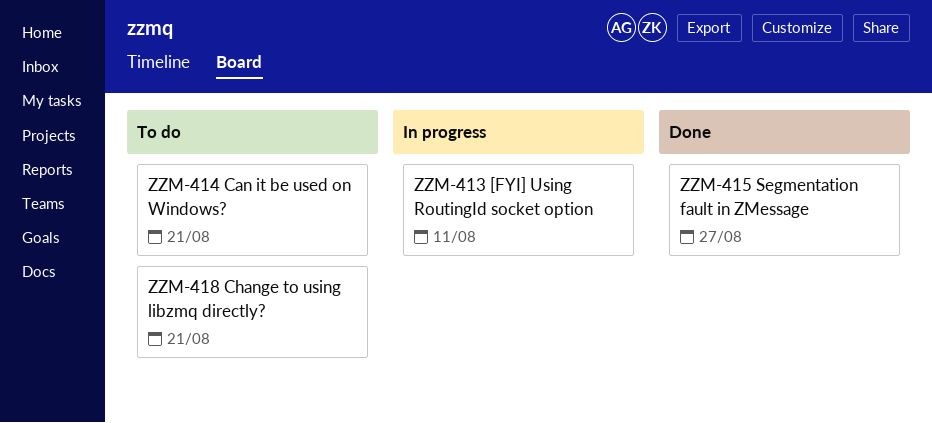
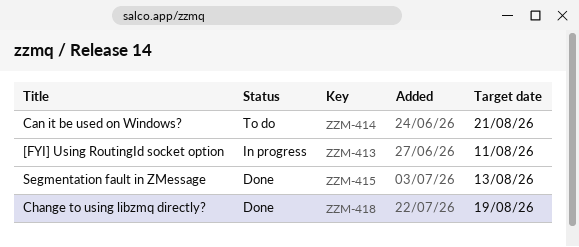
ZZM-415, due: Aug 27 -> Aug 13
ZZM-418, status: To do -> Done
ZZM-418, due: Aug 21 -> Aug 19

